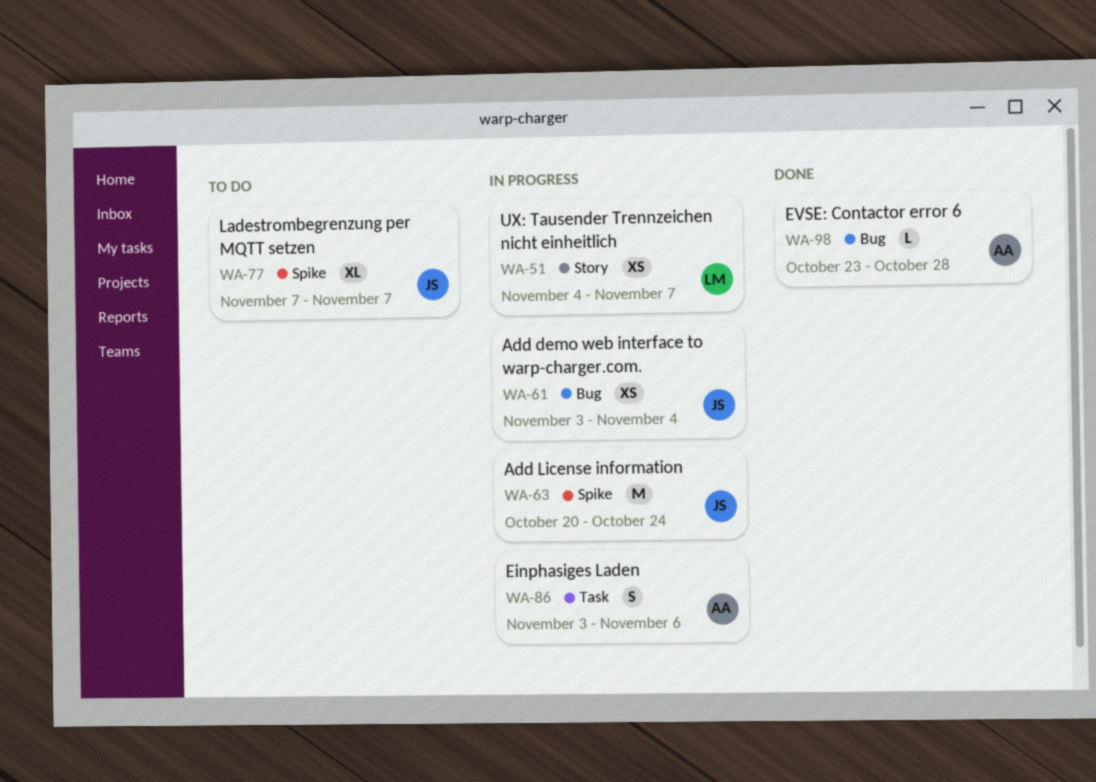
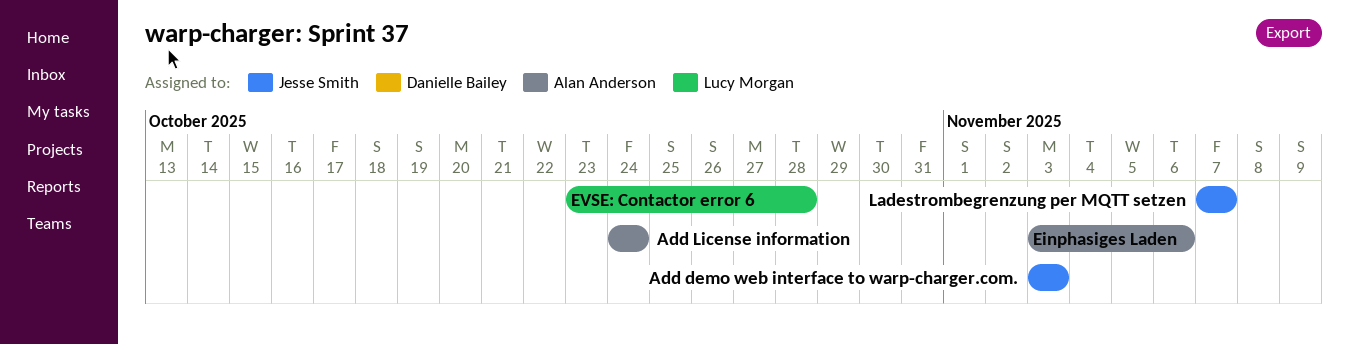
Add demo web interface to warp-charger.com., due: Nov 4 -> Nov 3
Add License information, owner: Jesse Smith -> Alan Anderson
Add License information, start: Oct 20 -> Oct 24
EVSE: Contactor error 6, owner: Alan Anderson -> Lucy Morgan
UX: Tausender Trennzeichen nicht einheitlich: present -> none

